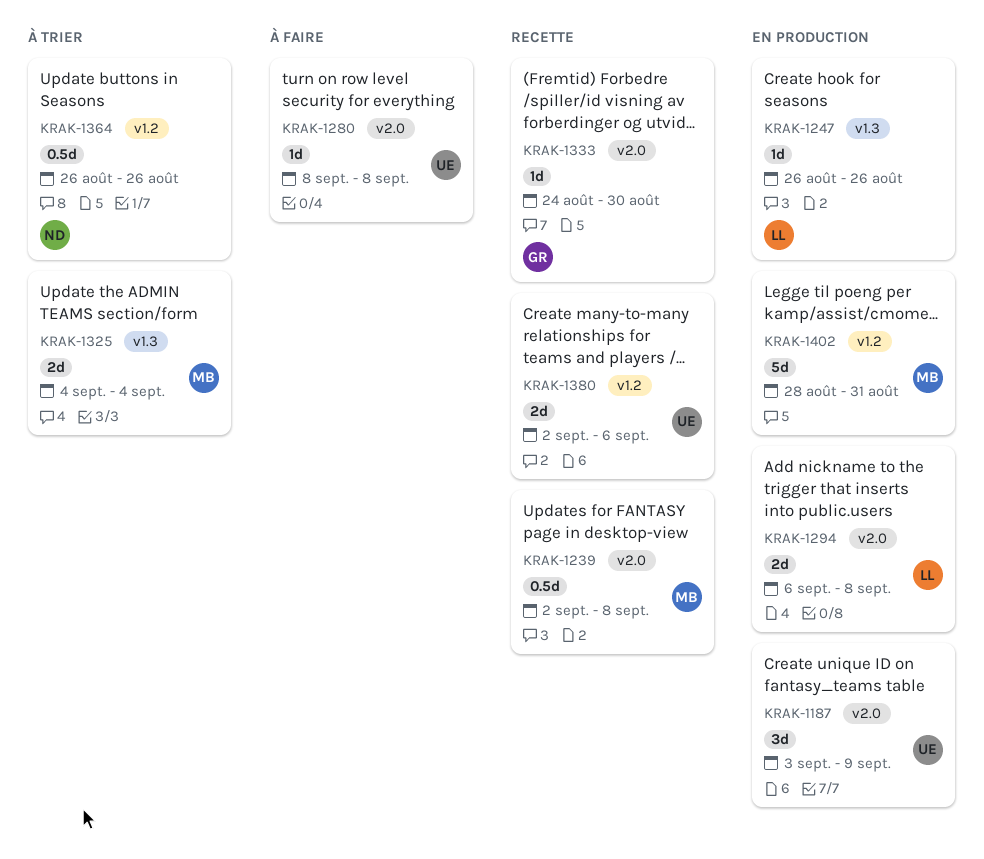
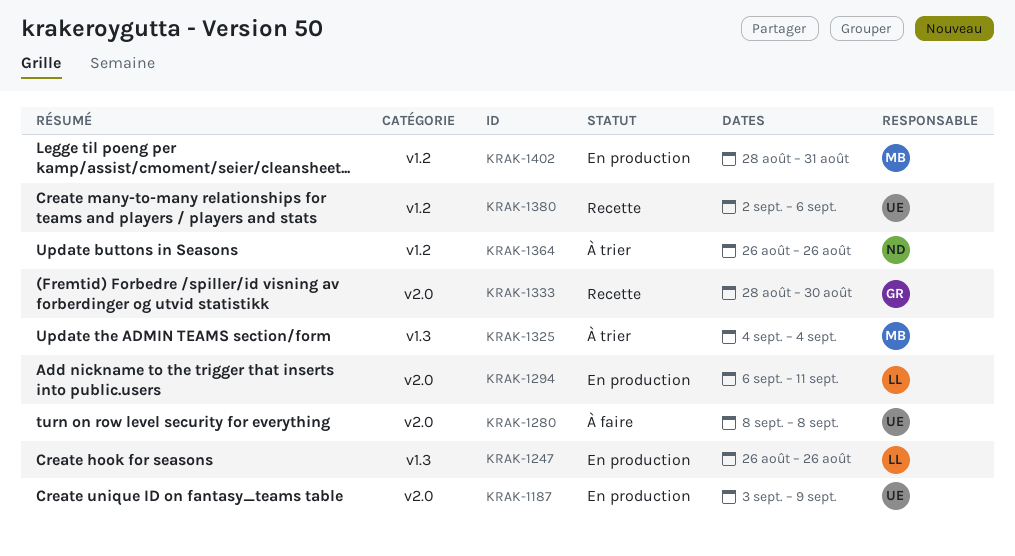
KRAK-1239: present -> none
KRAK-1294, due: Sep 8 -> Sep 11
KRAK-1333, start: Aug 24 -> Aug 28

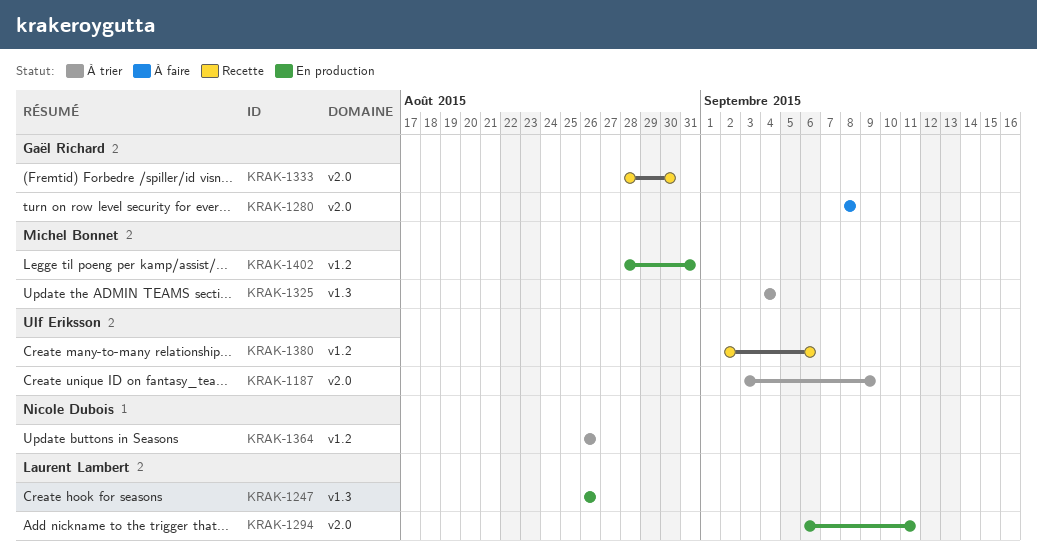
KRAK-1187, status: En production -> À trier
KRAK-1280, owner: Ulf Eriksson -> Gaël Richard

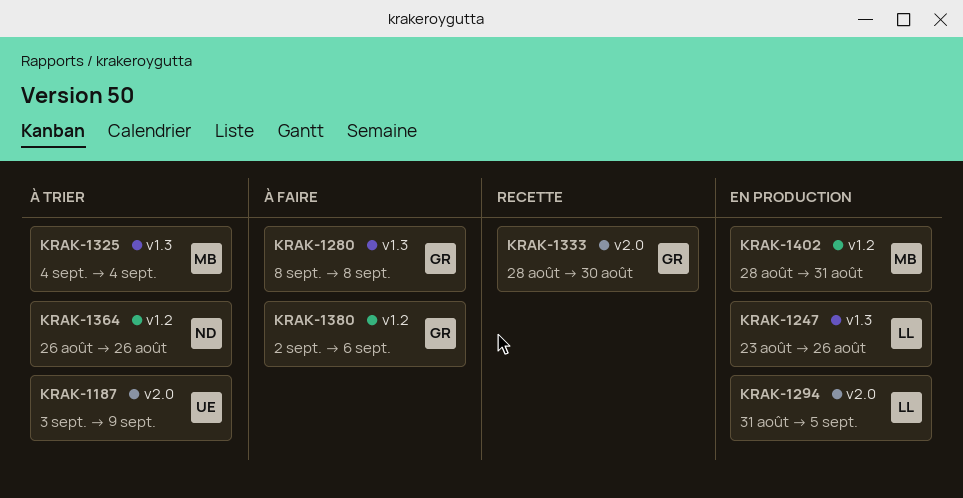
KRAK-1247, start: Aug 26 -> Aug 23
KRAK-1280, label: v2.0 -> v1.3
KRAK-1294, start: Sep 6 -> Aug 31
KRAK-1294, due: Sep 11 -> Sep 5
KRAK-1380, status: Recette -> À faire
KRAK-1380, owner: Ulf Eriksson -> Gaël Richard

